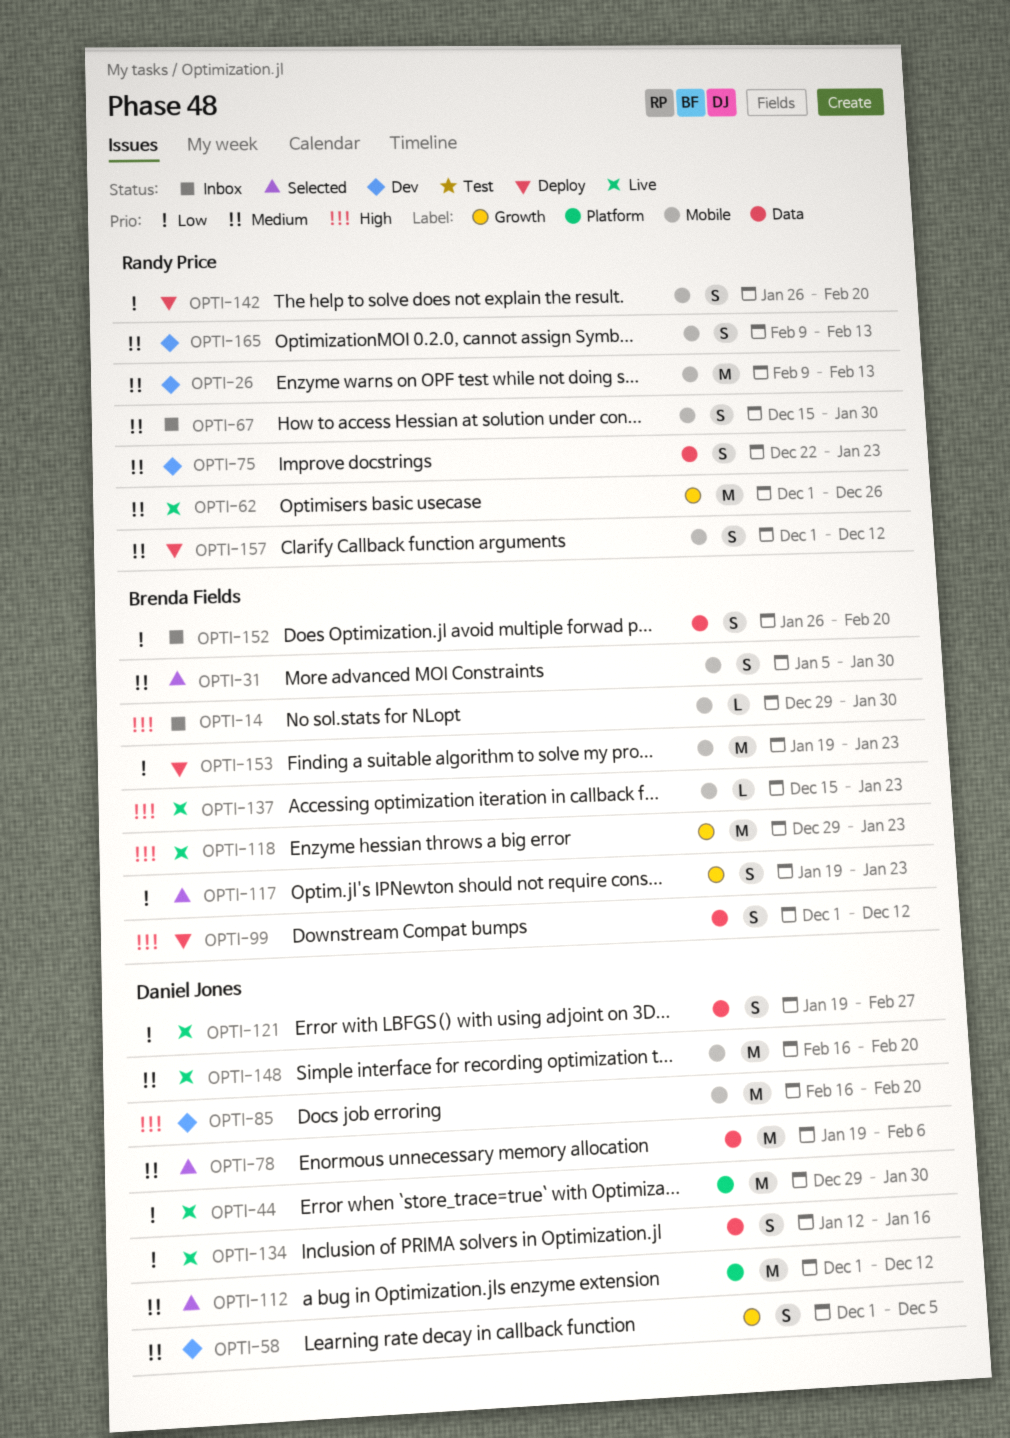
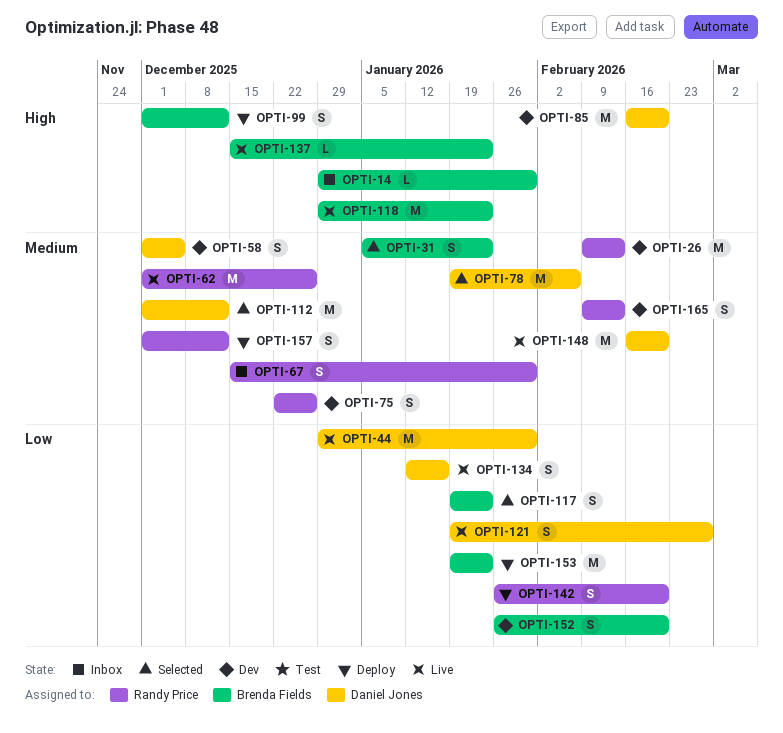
OPTI-31, due: Jan 30 -> Jan 23
OPTI-75, due: Jan 23 -> Dec 26
OPTI-152, status: Inbox -> Dev

